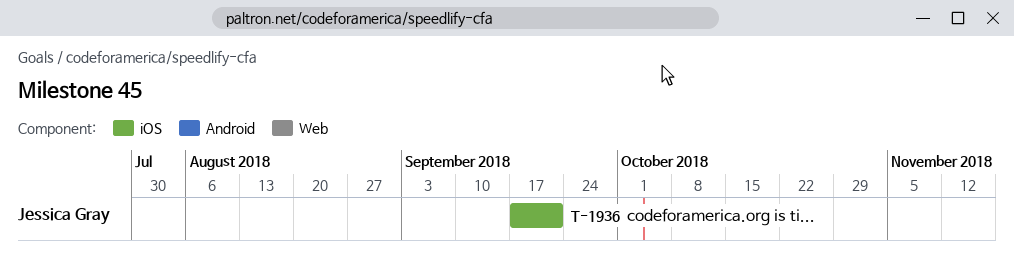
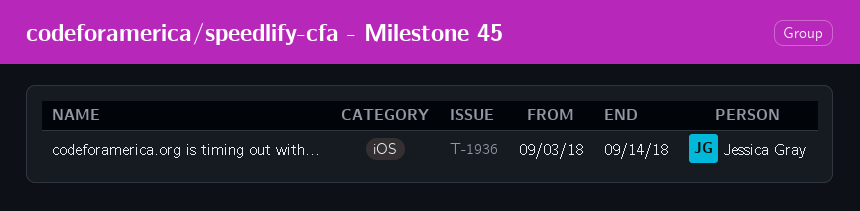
T-1936, start: Sep 17 -> Sep 3
T-1936, due: Sep 21 -> Sep 14

